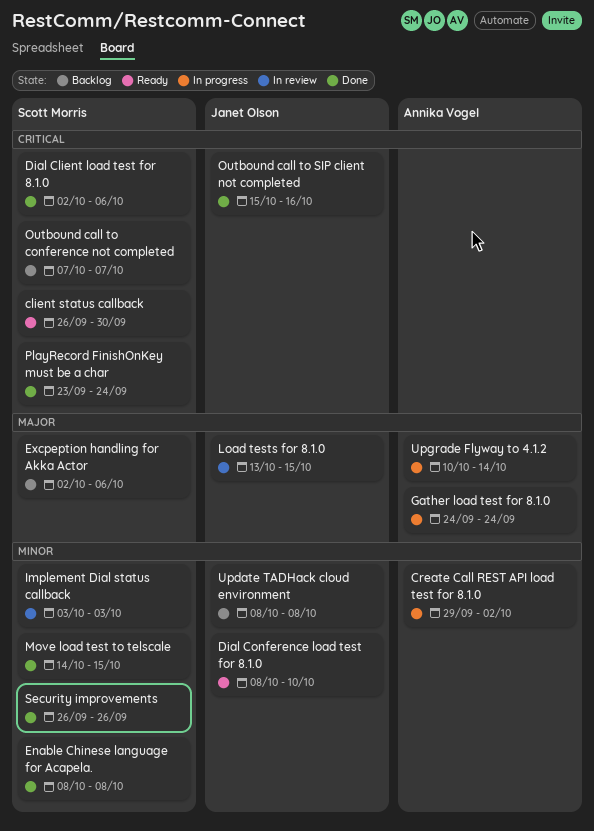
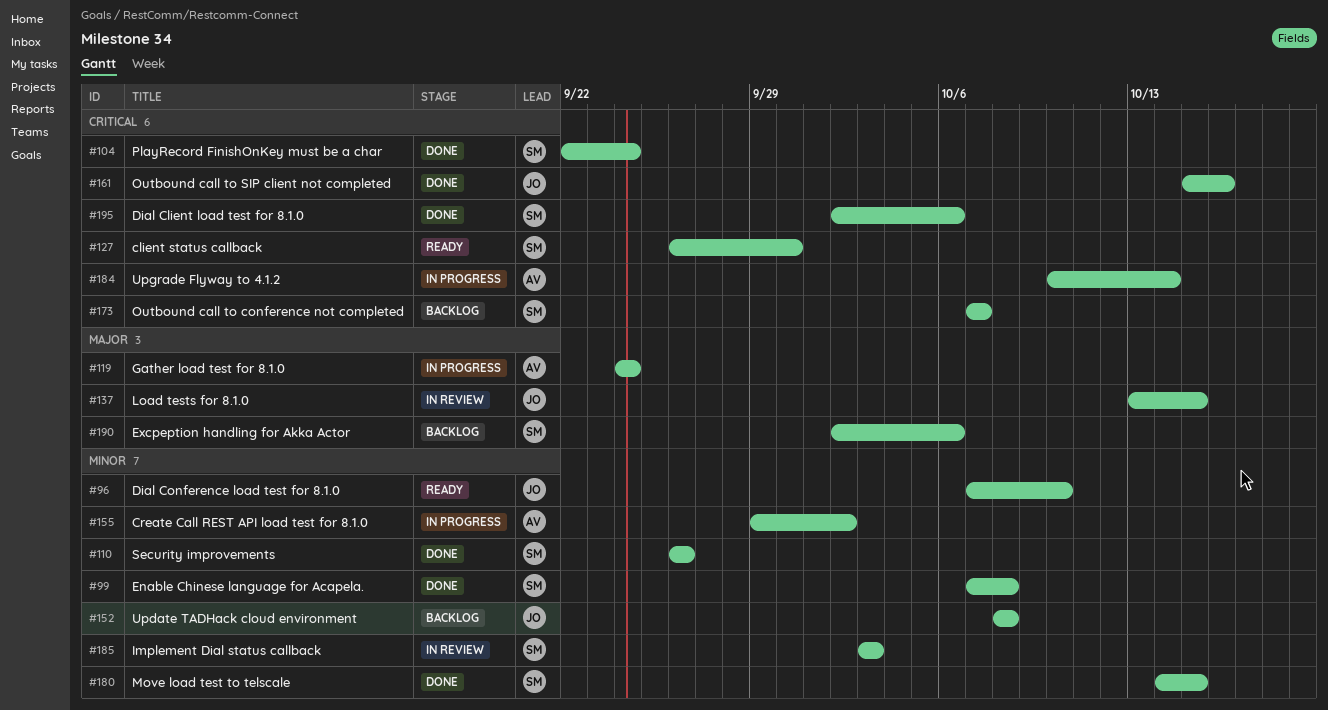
Dial Conference load test for 8.1.0, start: Oct 8 -> Oct 7
Enable Chinese language for Acapela., start: Oct 8 -> Oct 7
PlayRecord FinishOnKey must be a char, start: Sep 23 -> Sep 22
Upgrade Flyway to 4.1.2, priority: Major -> Critical

